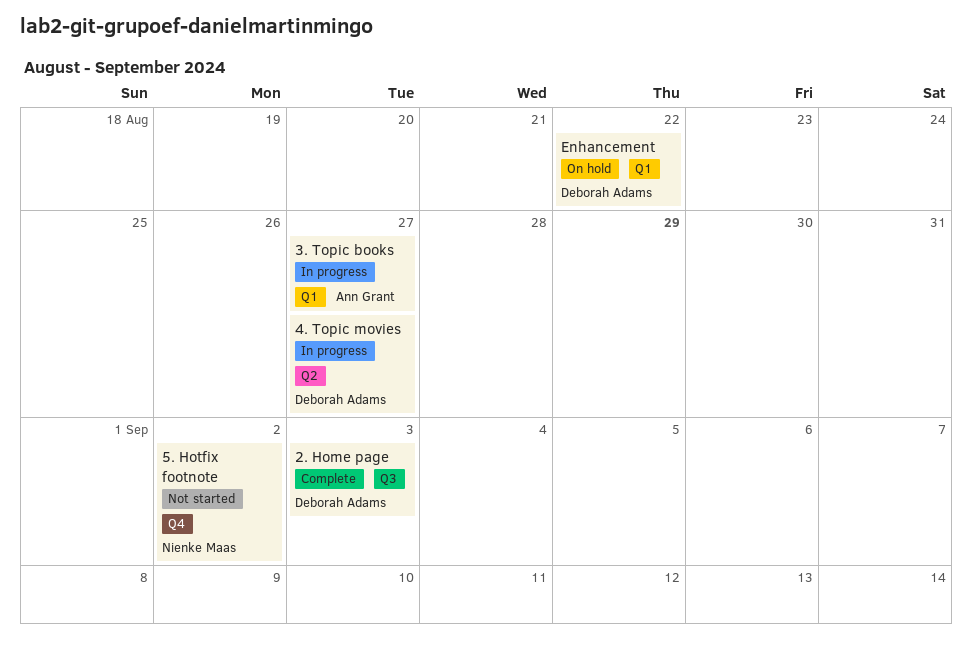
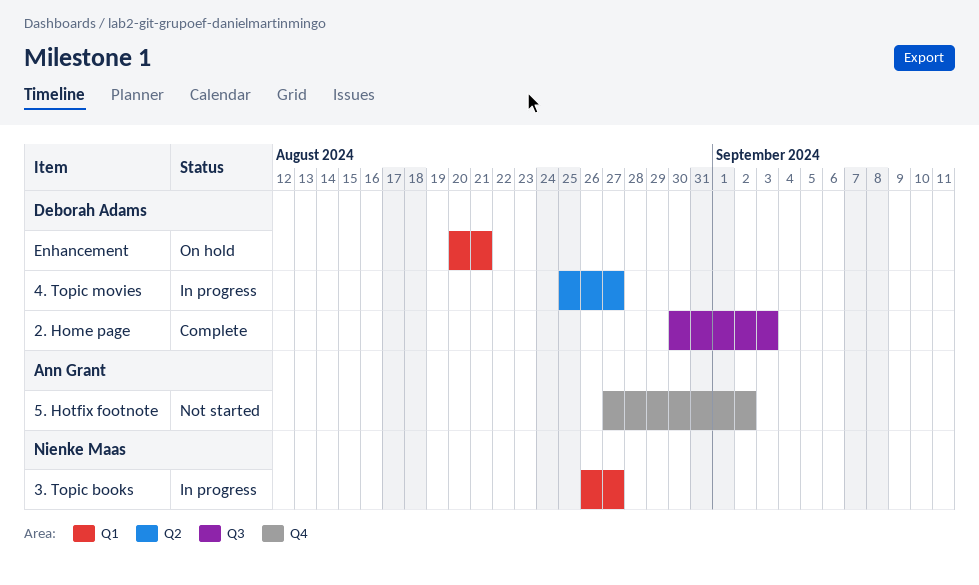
3. Topic books, owner: Ann Grant -> Nienke Maas
5. Hotfix footnote, owner: Nienke Maas -> Ann Grant
Enhancement, due: Aug 22 -> Aug 21

